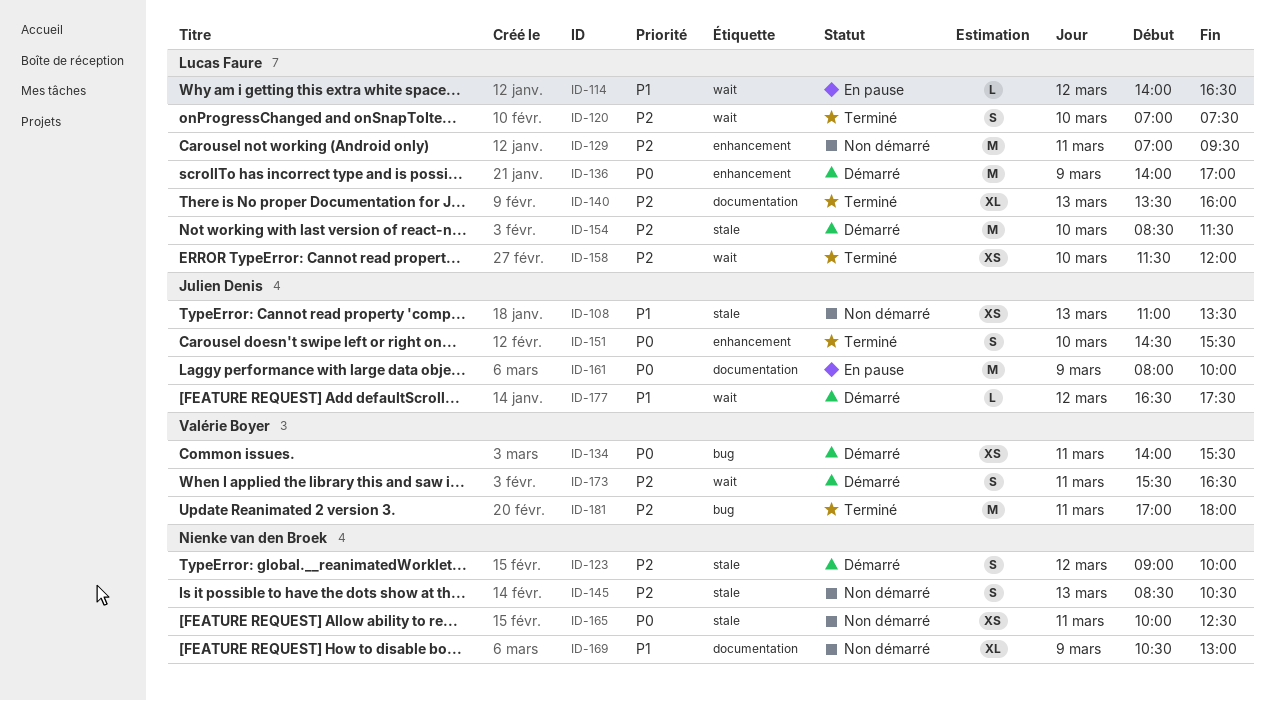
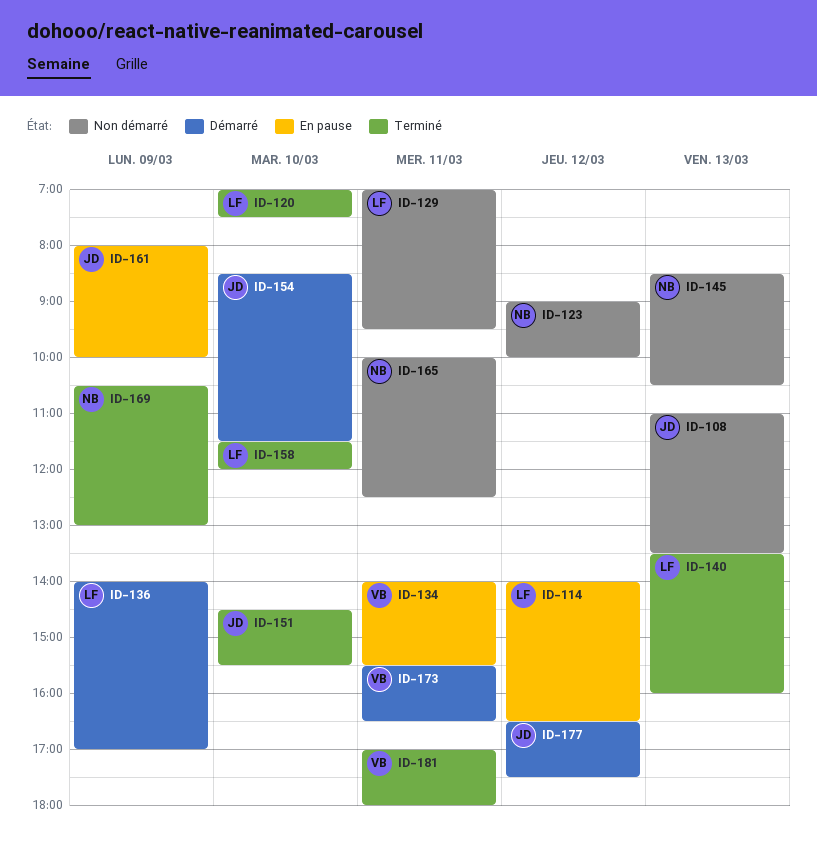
ID-123, status: Démarré -> Non démarré
ID-134, status: Démarré -> En pause
ID-154, owner: Lucas Faure -> Julien Denis
ID-169, status: Non démarré -> Terminé

